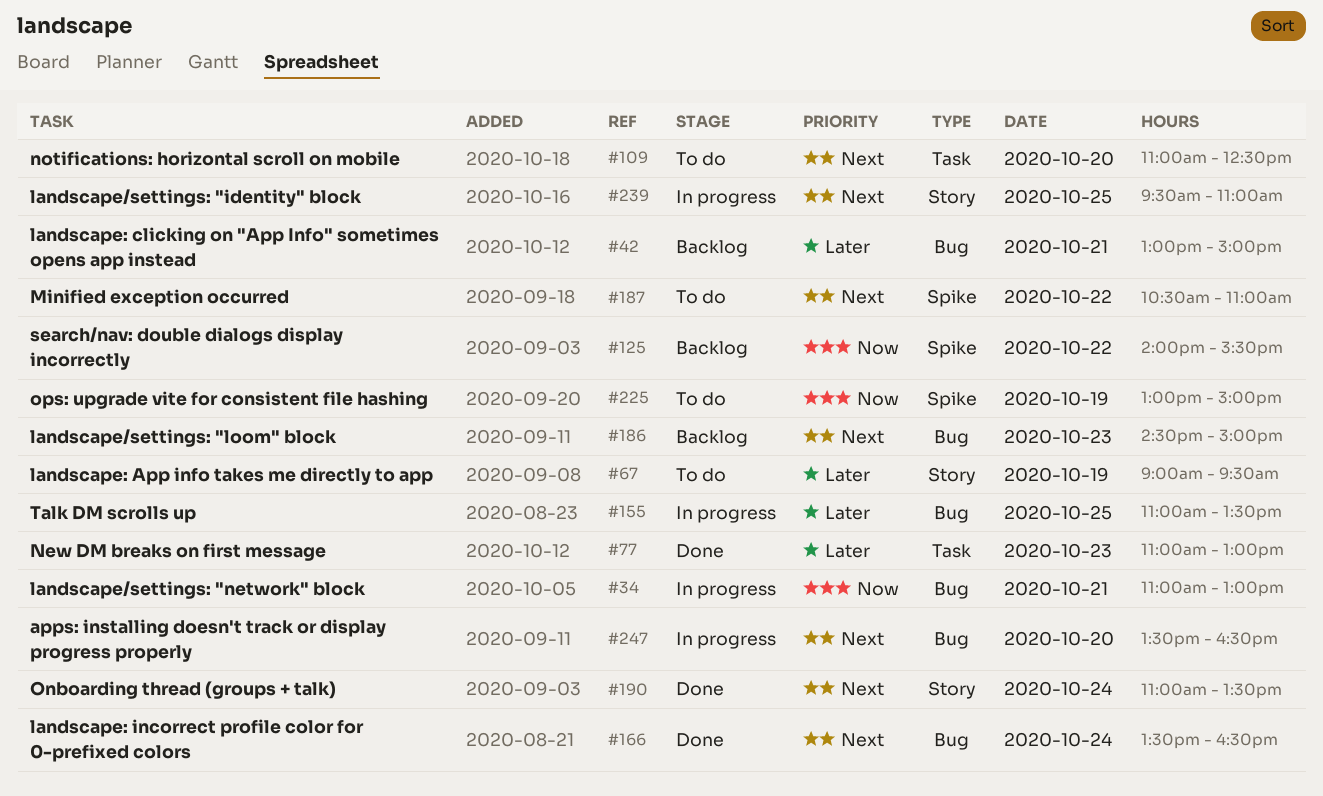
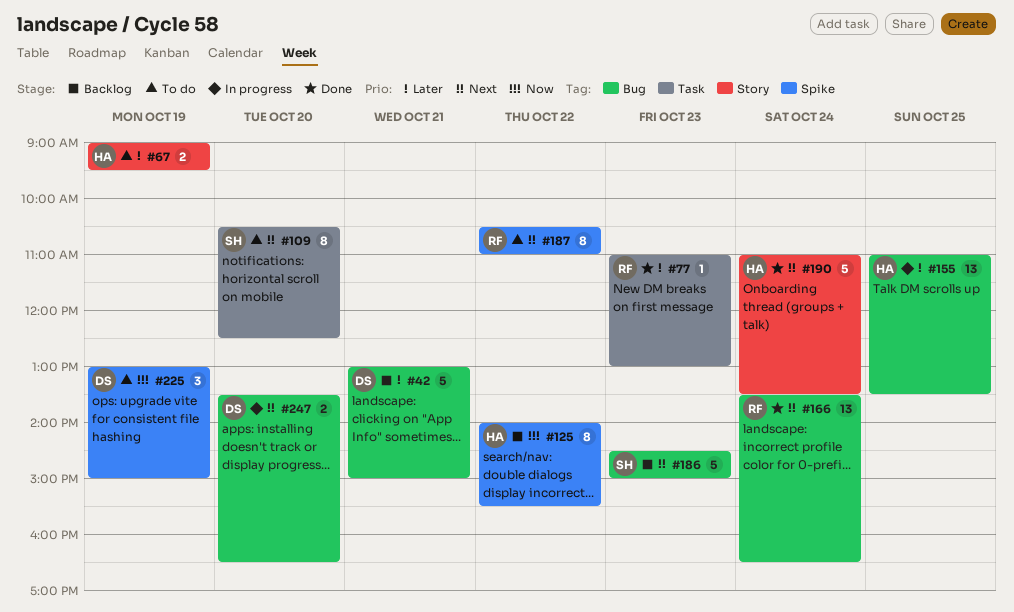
#34: present -> none
#109, begins: 11:00 -> 10:30
#239: present -> none

